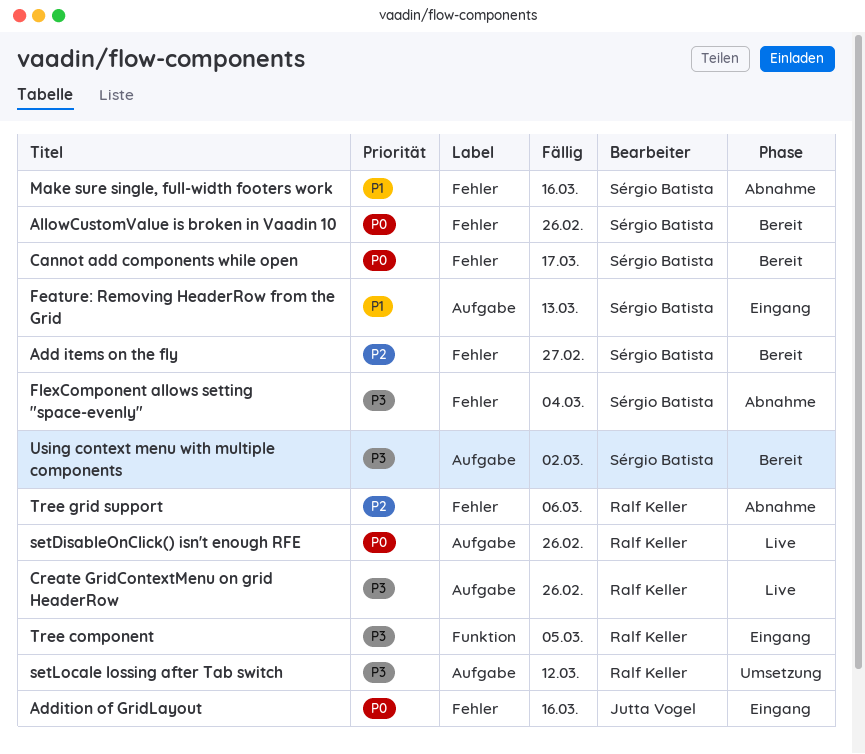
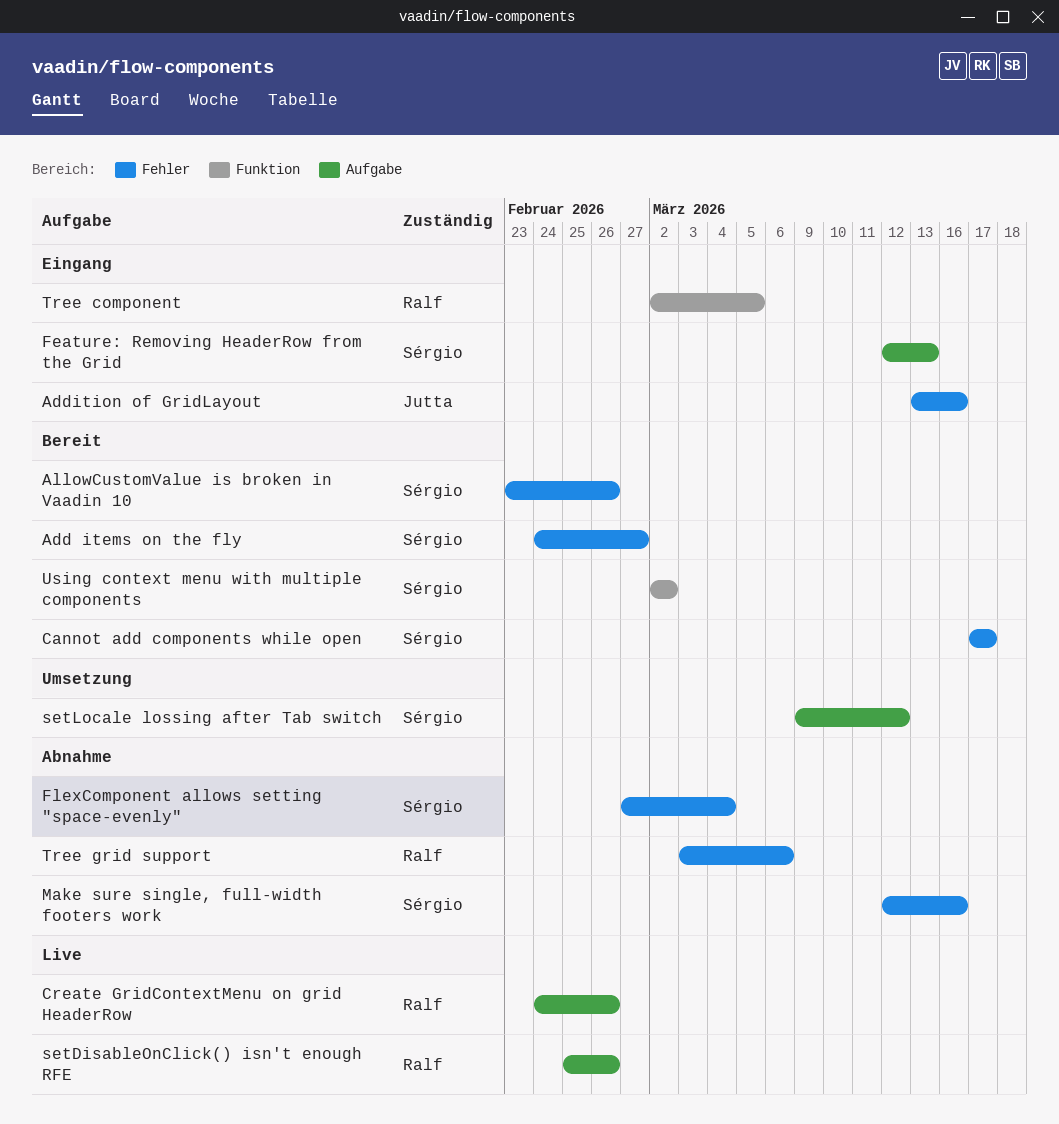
setLocale lossing after Tab switch, owner: Ralf Keller -> Sérgio Batista
Using context menu with multiple components, label: Aufgabe -> Funktion

